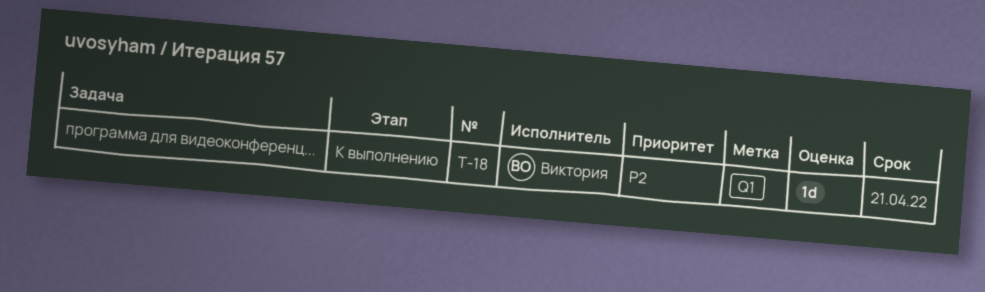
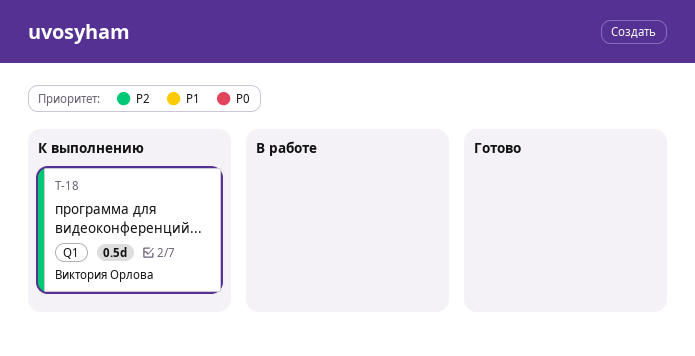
T-18, estimate: 1d -> 0.5d

